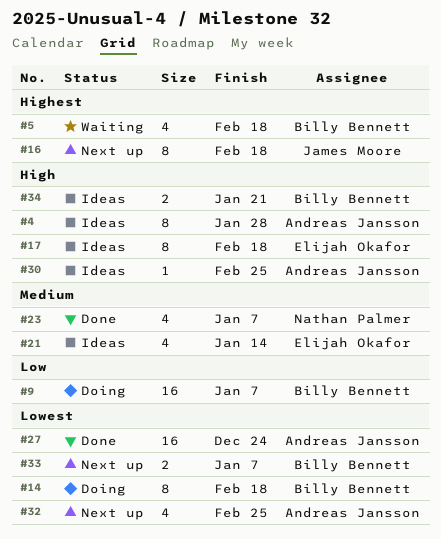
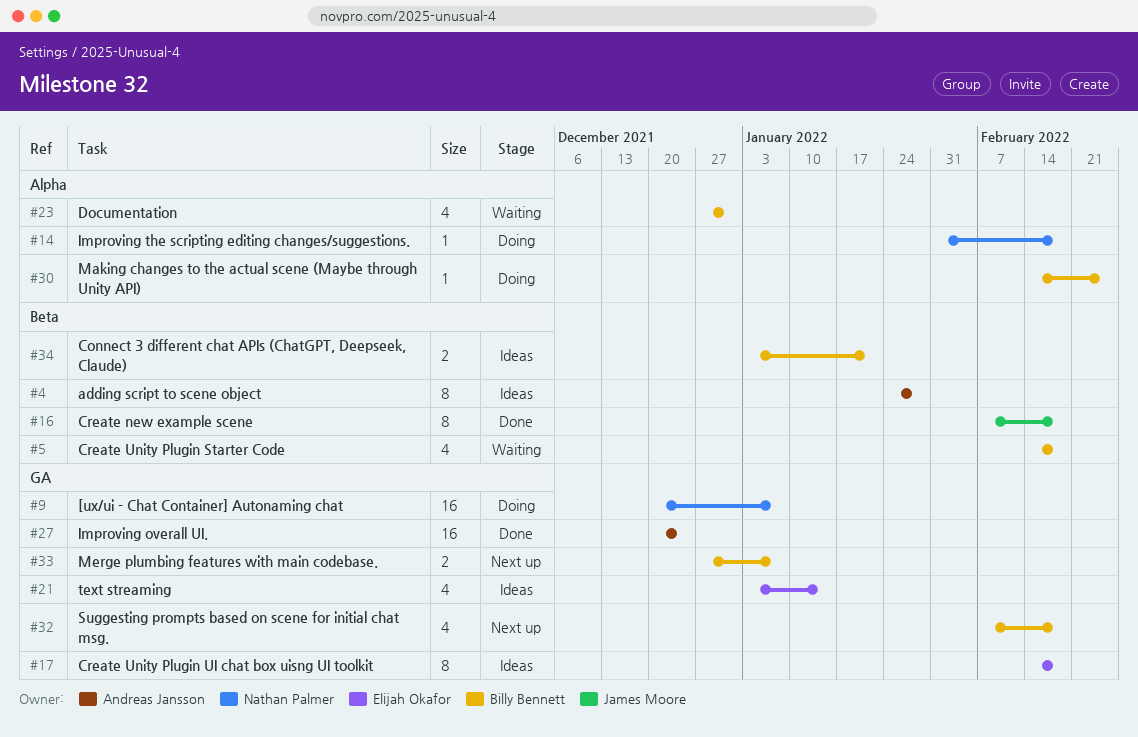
#9, owner: Billy Bennett -> Nathan Palmer
#14, owner: Billy Bennett -> Nathan Palmer
#14, estimate: 8 -> 1
#16, status: Next up -> Done
#23, status: Done -> Waiting
#23, owner: Nathan Palmer -> Billy Bennett
#23, due: Jan 7 -> Dec 31
#30, status: Ideas -> Doing
#30, owner: Andreas Jansson -> Billy Bennett
#32, owner: Andreas Jansson -> Billy Bennett
#32, due: Feb 25 -> Feb 18

